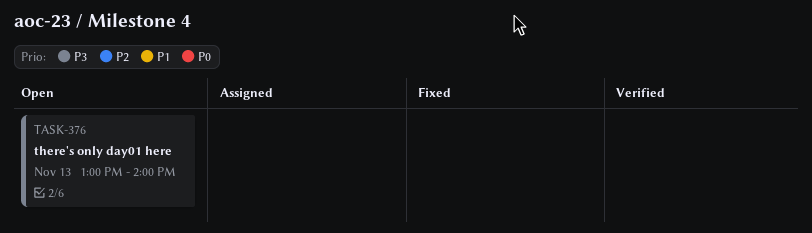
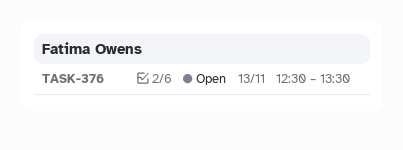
TASK-376, begins: 13:00 -> 12:30
TASK-376, ends: 14:00 -> 13:30

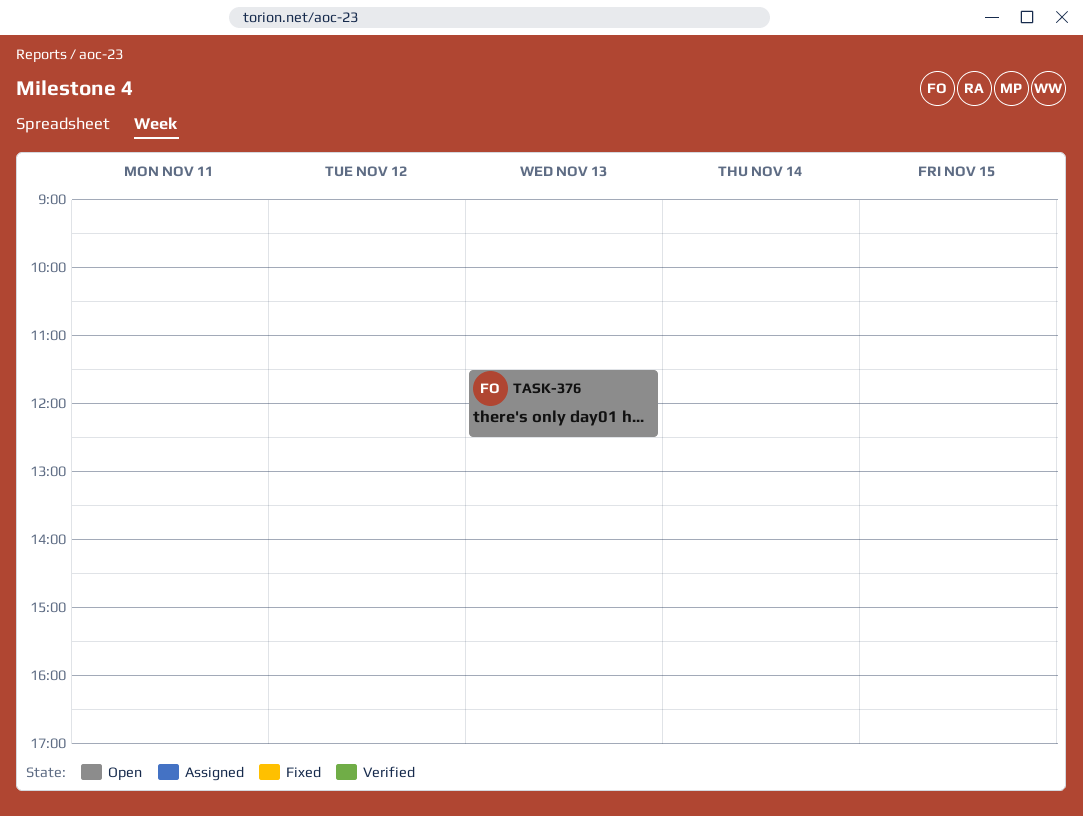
TASK-376, begins: 12:30 -> 11:30
TASK-376, ends: 13:30 -> 12:30

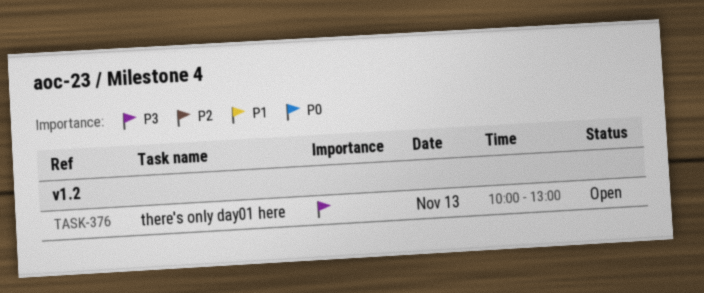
TASK-376, begins: 11:30 -> 10:00
TASK-376, ends: 12:30 -> 13:00

